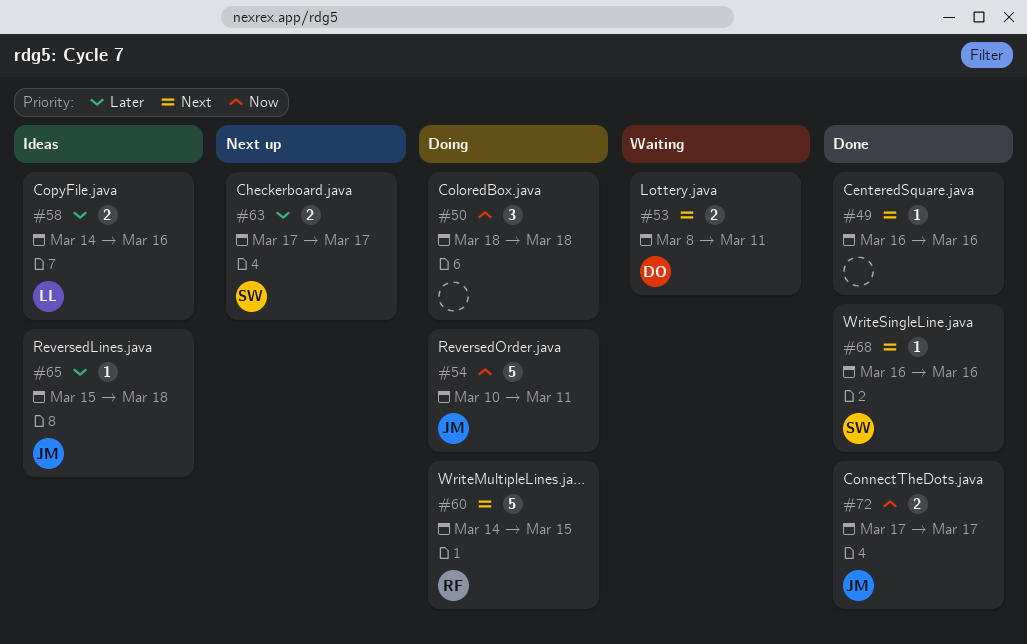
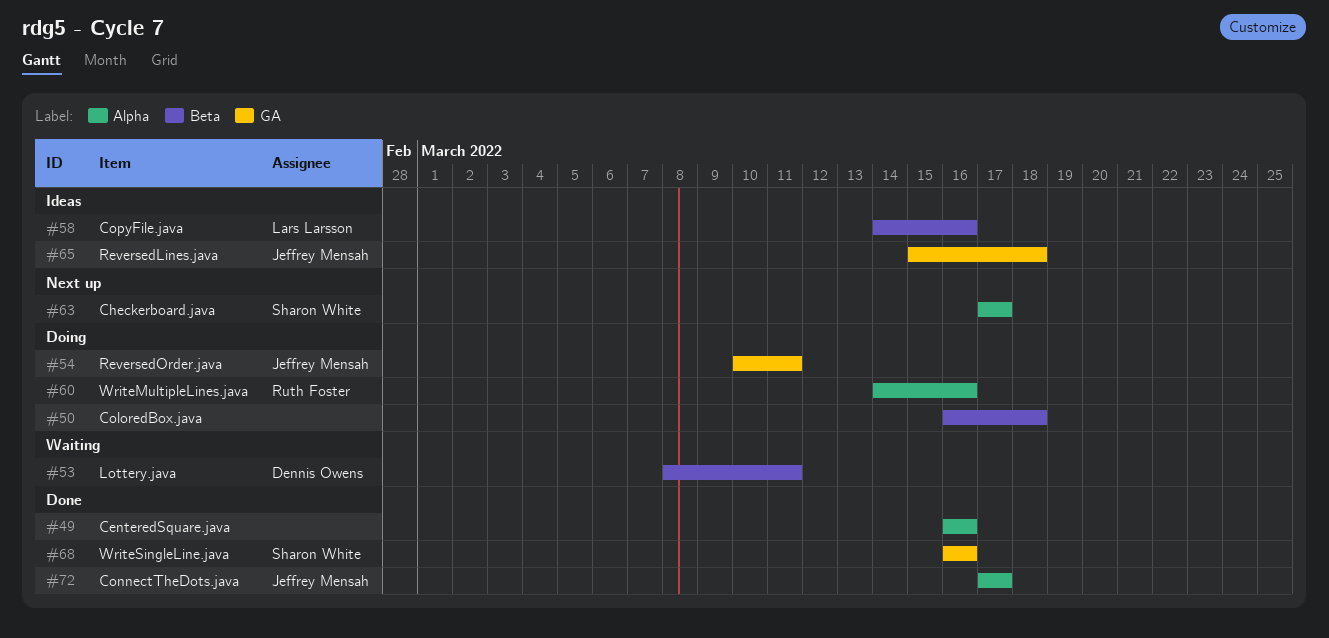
#50, start: Mar 18 -> Mar 16
#60, due: Mar 15 -> Mar 16

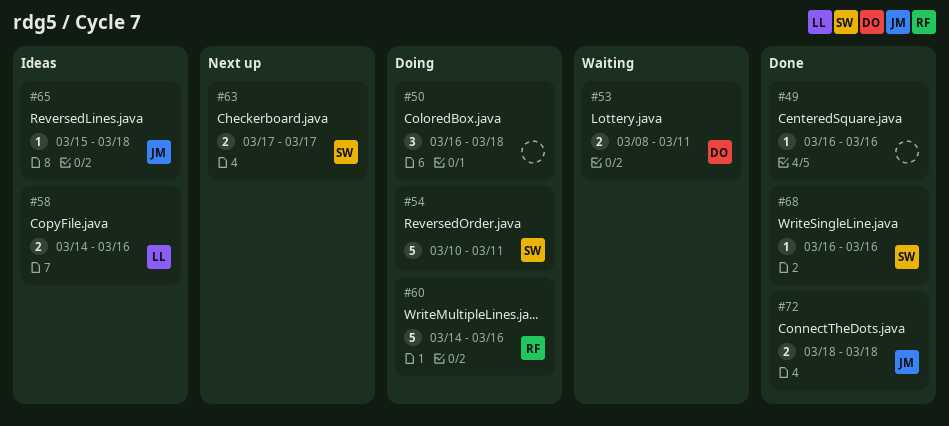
#54, owner: Jeffrey Mensah -> Sharon White
#72, start: Mar 17 -> Mar 18
#72, due: Mar 17 -> Mar 18

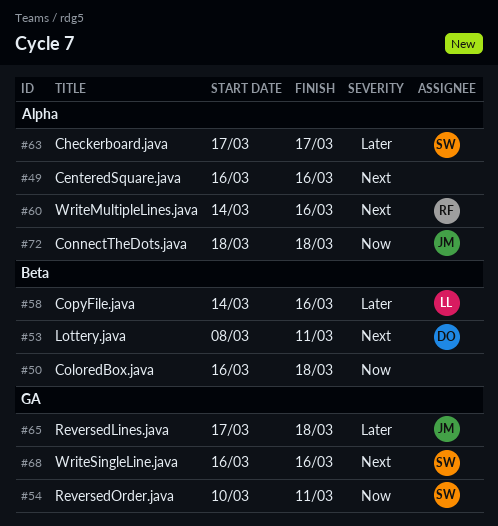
#65, start: Mar 15 -> Mar 17

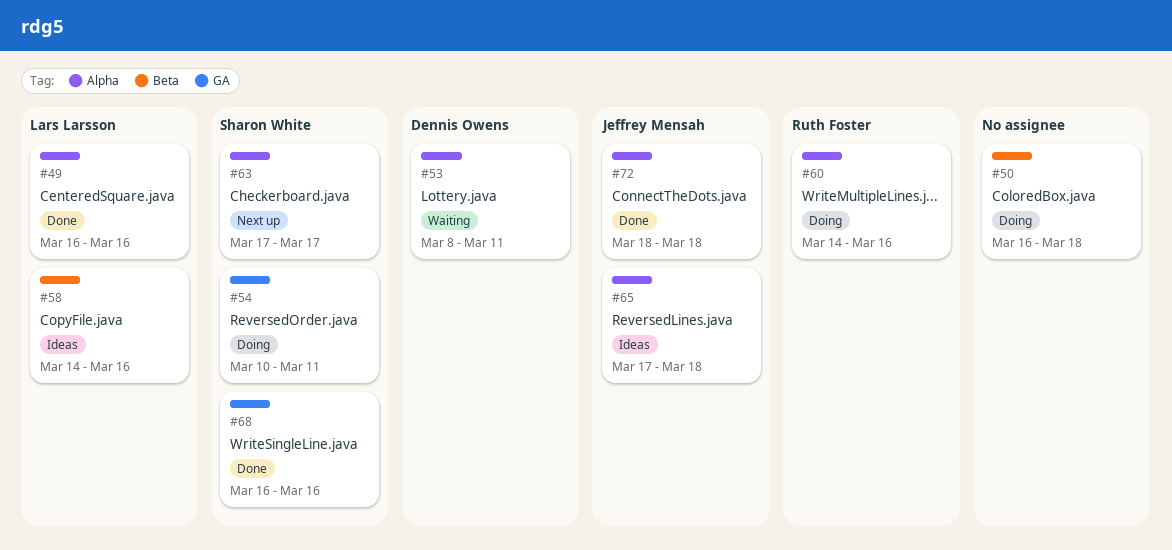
#49, owner: none -> Lars Larsson
#53, label: Beta -> Alpha
#65, label: GA -> Alpha

